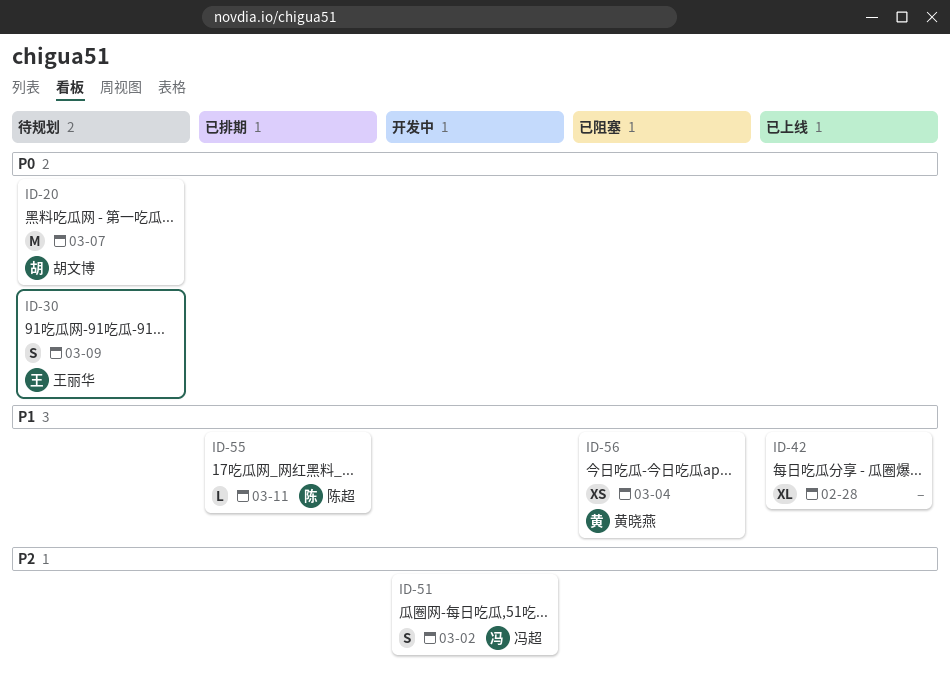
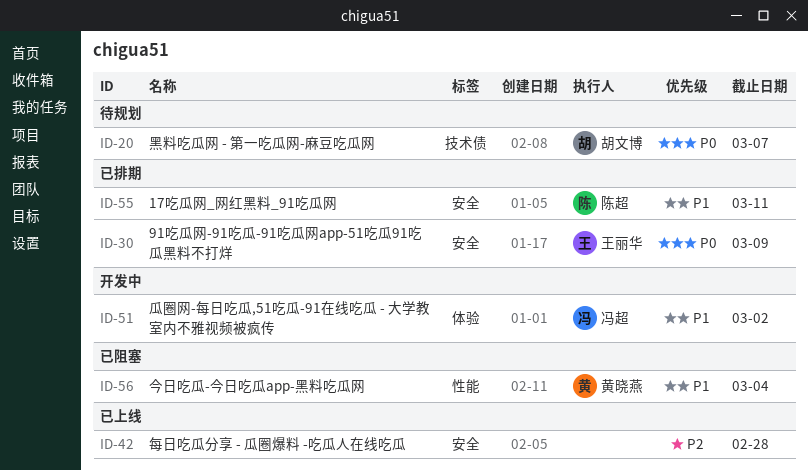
ID-30, status: 待规划 -> 已排期
ID-42, priority: P1 -> P2
ID-51, priority: P2 -> P1

